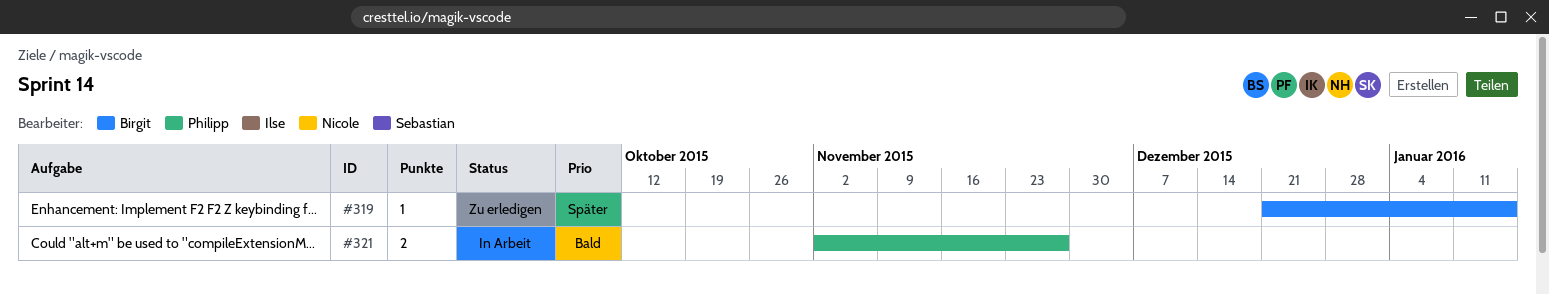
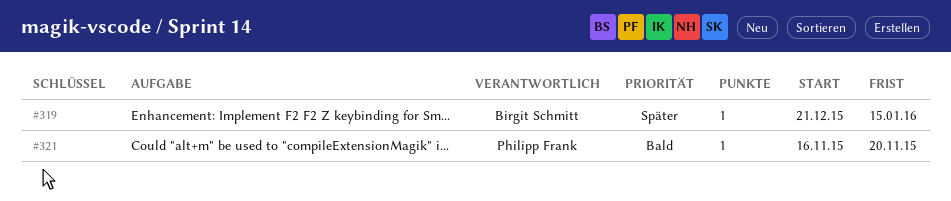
#321, estimate: 2 -> 1
#321, start: Nov 2 -> Nov 16
#321, due: Nov 27 -> Nov 20

